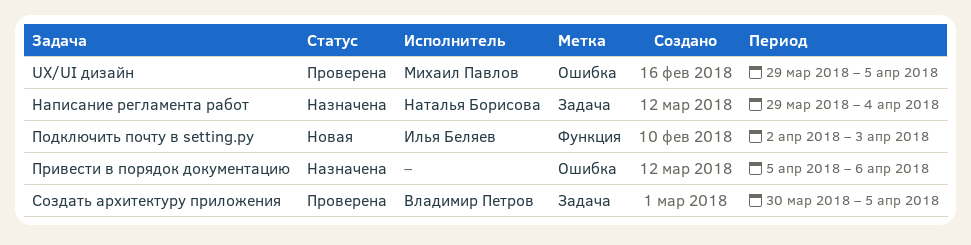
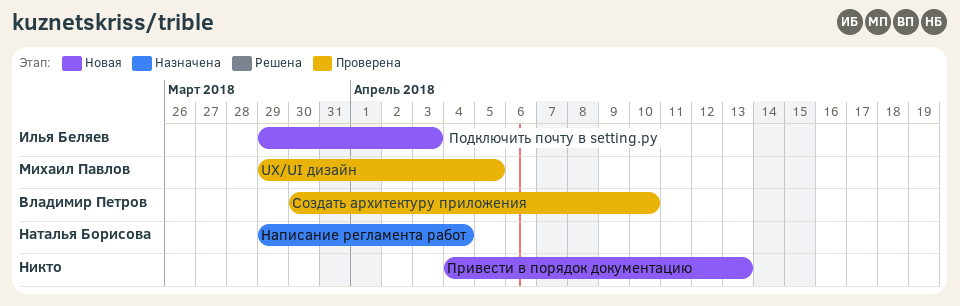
Подключить почту в setting.py, start: Apr 2 -> Mar 29
Привести в порядок документацию, status: Назначена -> Новая
Привести в порядок документацию, start: Apr 5 -> Apr 4
Привести в порядок документацию, due: Apr 6 -> Apr 13
Создать архитектуру приложения, due: Apr 5 -> Apr 10

